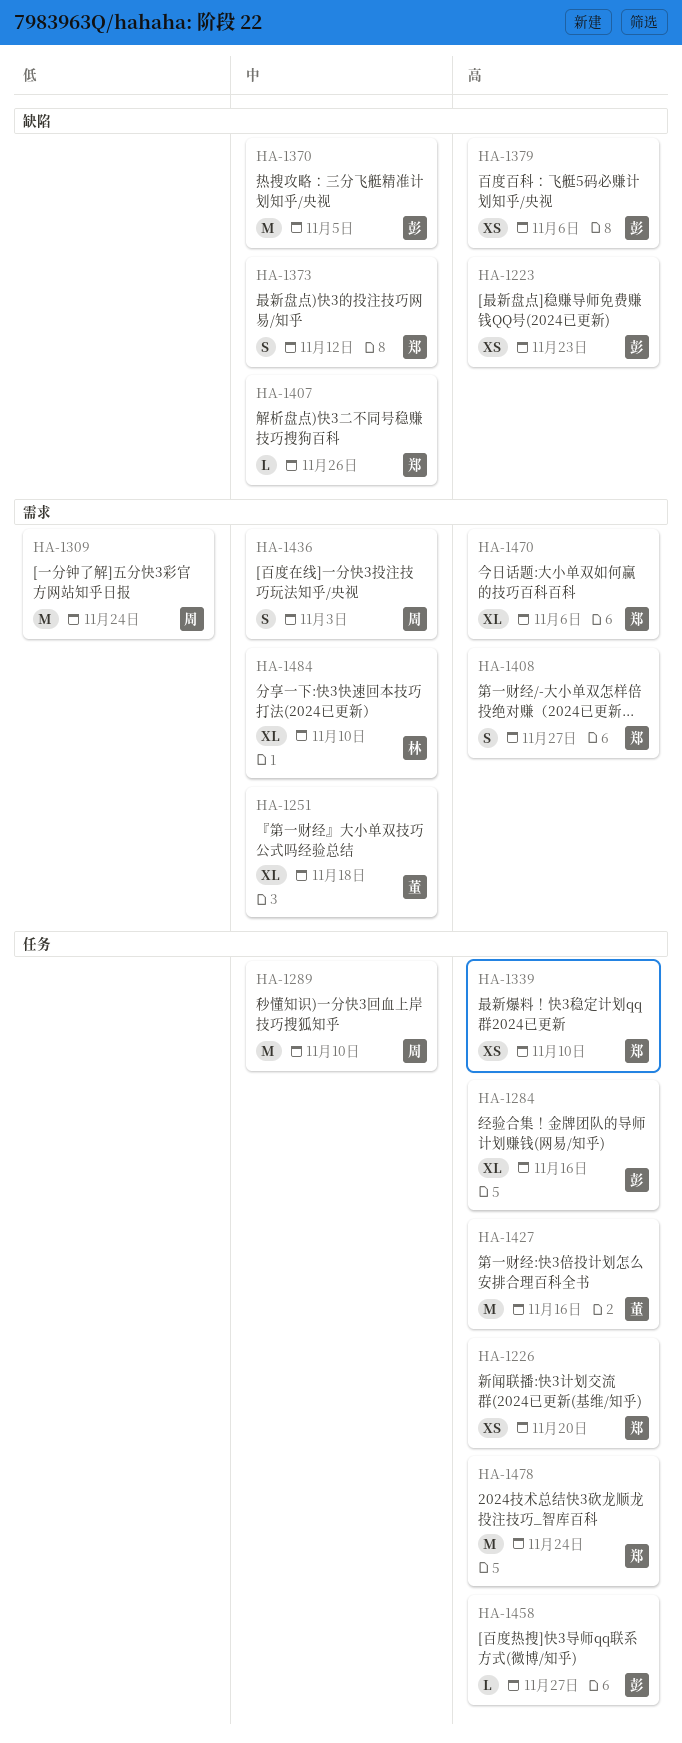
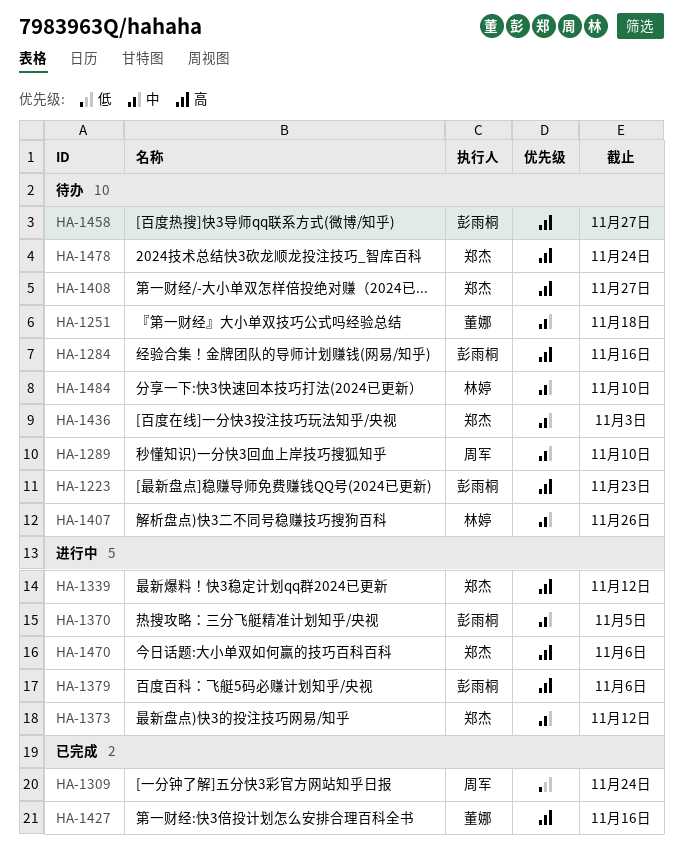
HA-1226: present -> none
HA-1339, due: Nov 10 -> Nov 12
HA-1407, owner: 郑杰 -> 林婷
HA-1436, owner: 周军 -> 郑杰

